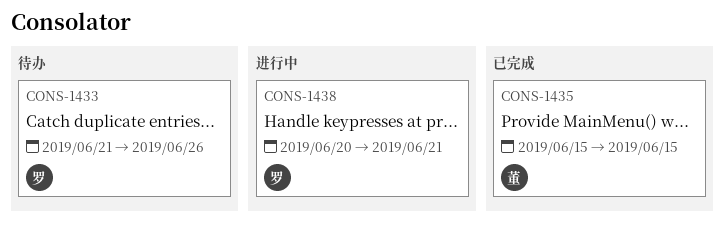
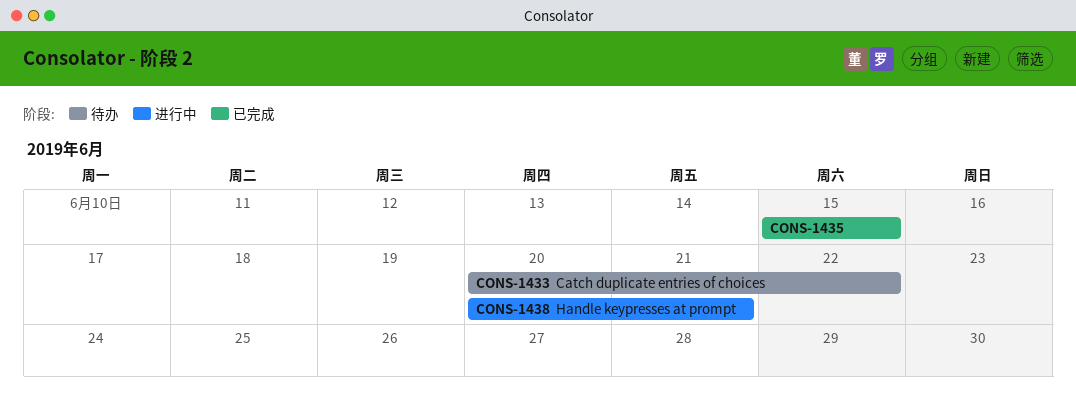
CONS-1433, start: Jun 21 -> Jun 20
CONS-1433, due: Jun 26 -> Jun 22

